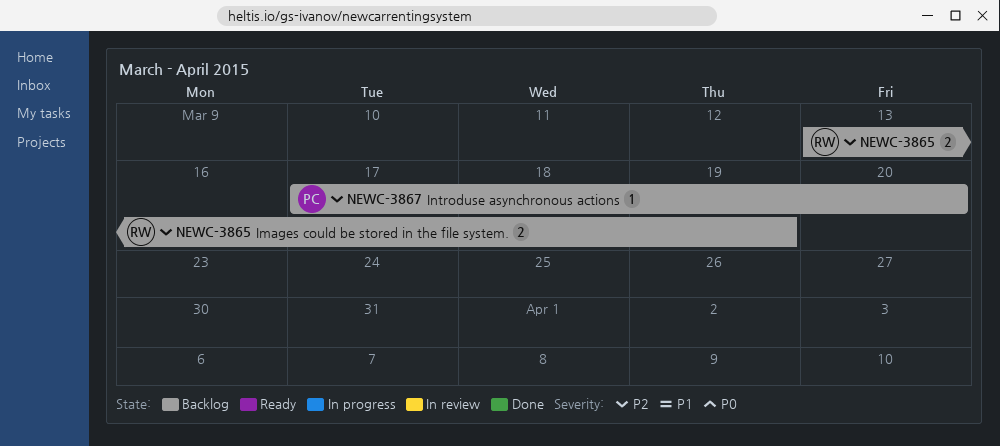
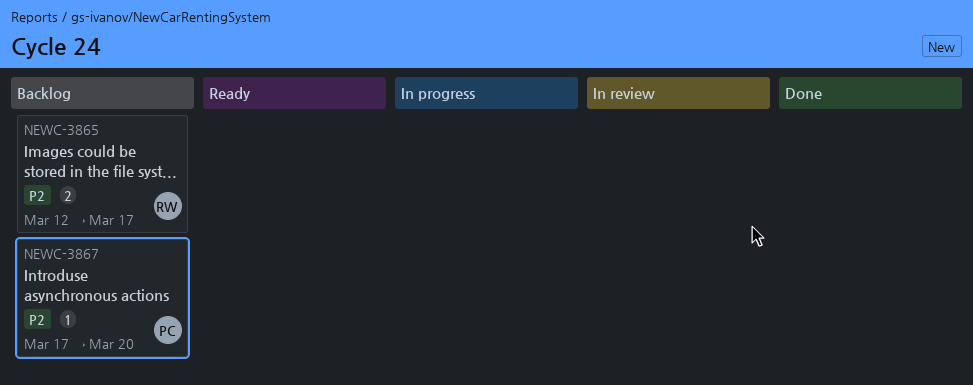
NEWC-3865, start: Mar 13 -> Mar 12
NEWC-3865, due: Mar 19 -> Mar 17

